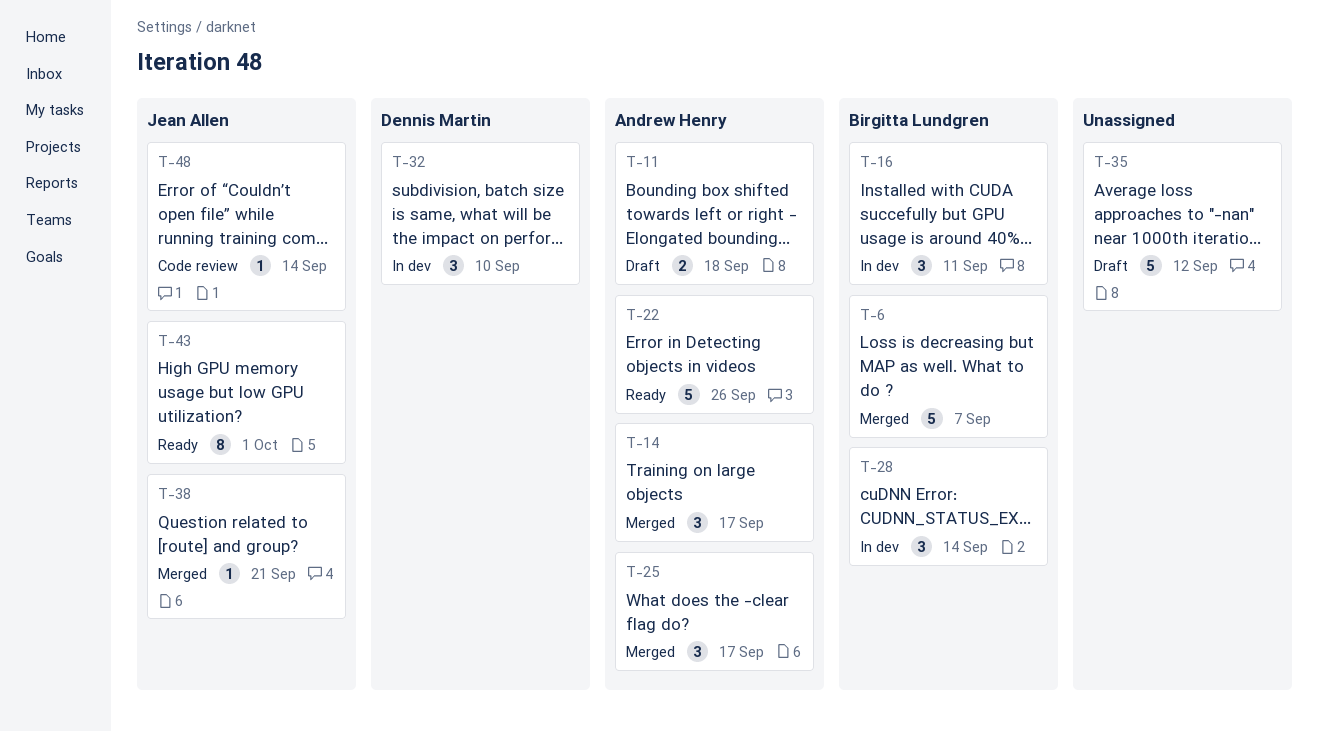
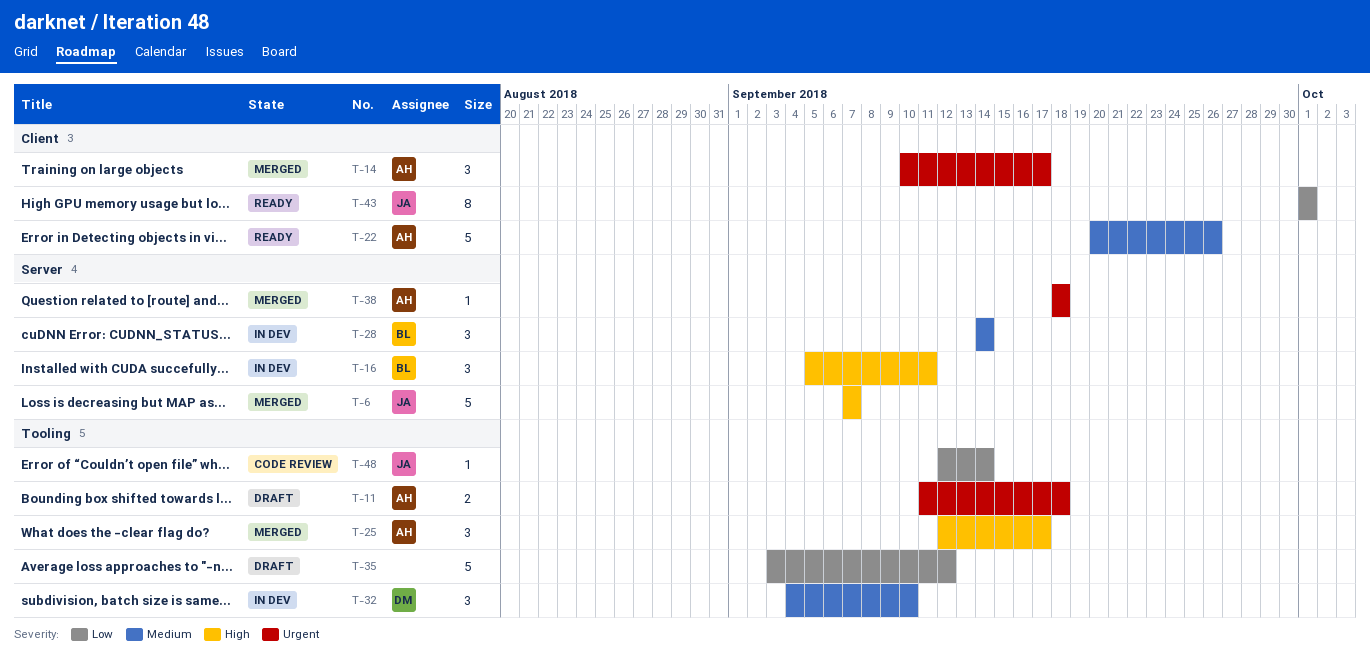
T-6, owner: Birgitta Lundgren -> Jean Allen
T-38, owner: Jean Allen -> Andrew Henry
T-38, due: Sep 21 -> Sep 18

